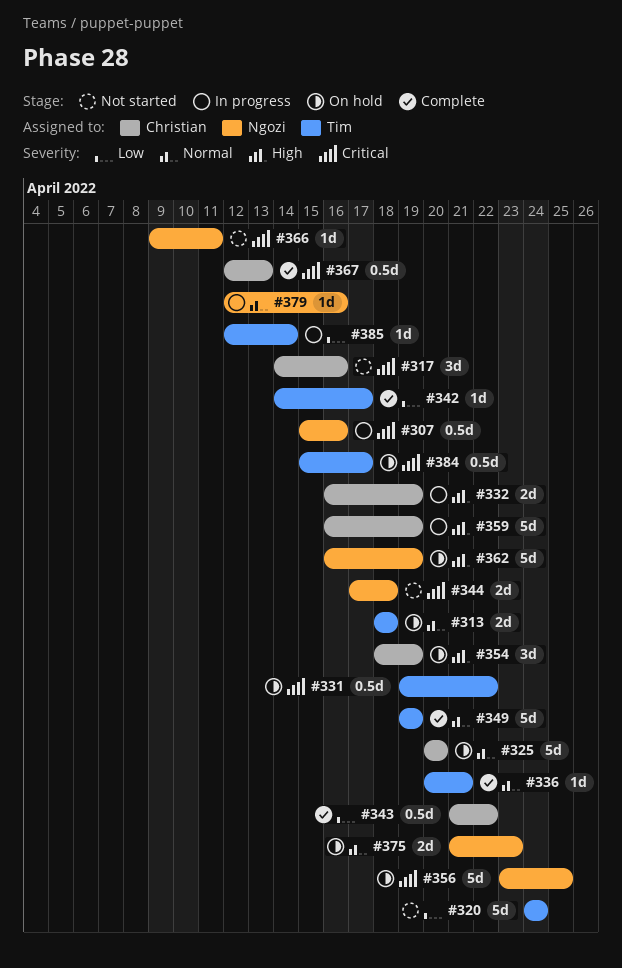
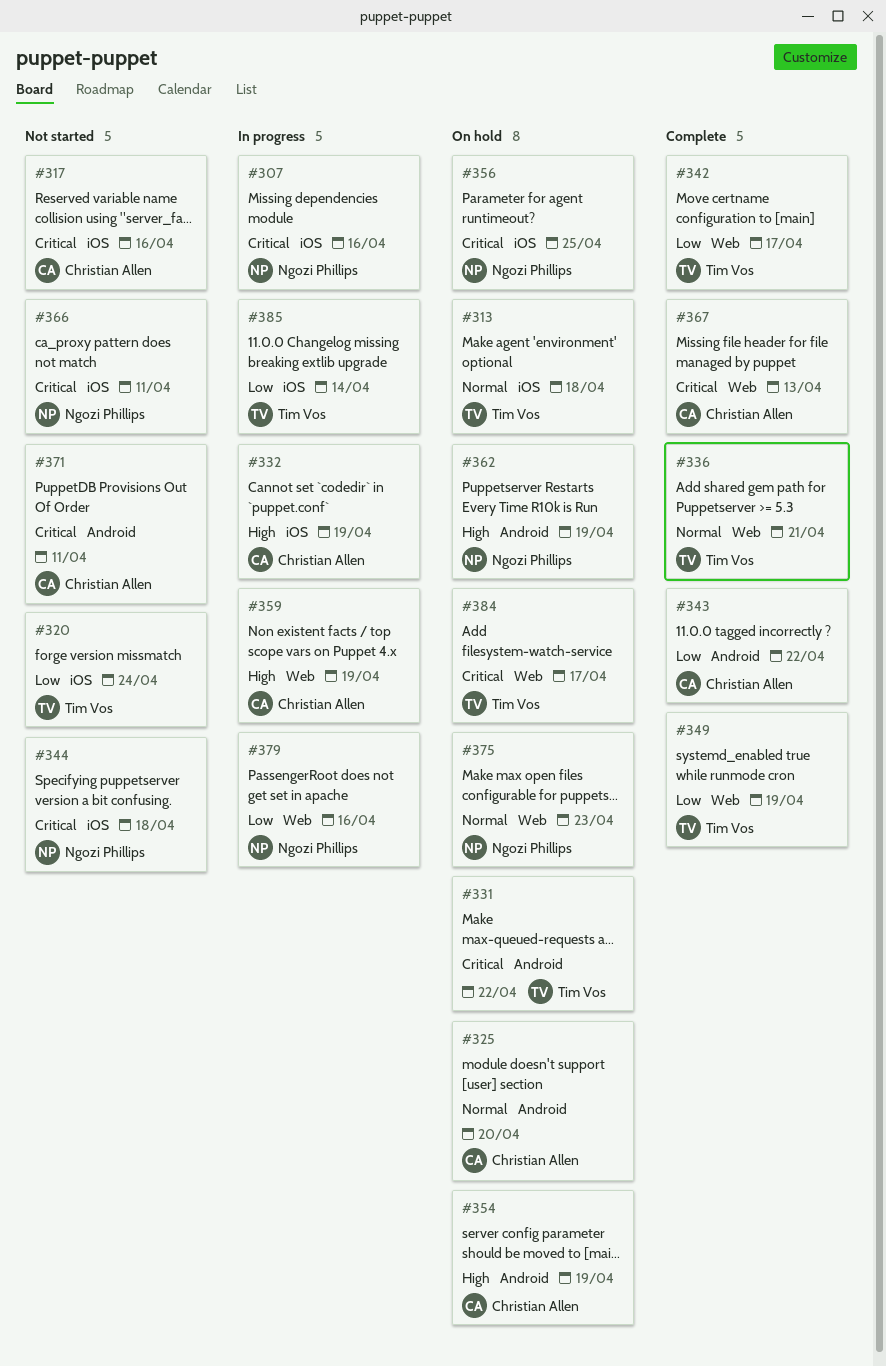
#349, priority: Normal -> Low
#371: none -> present
#379, priority: Normal -> Low

